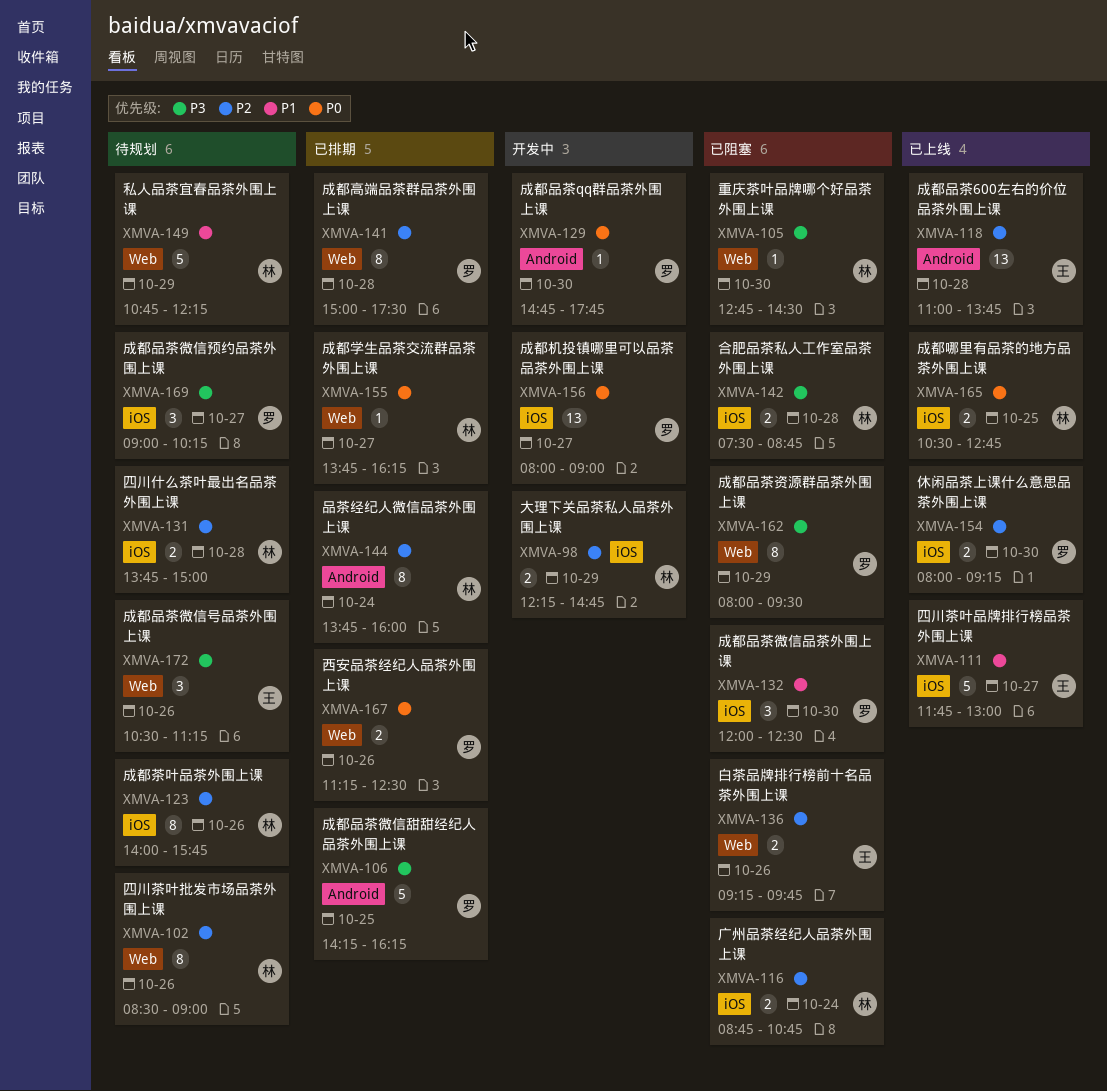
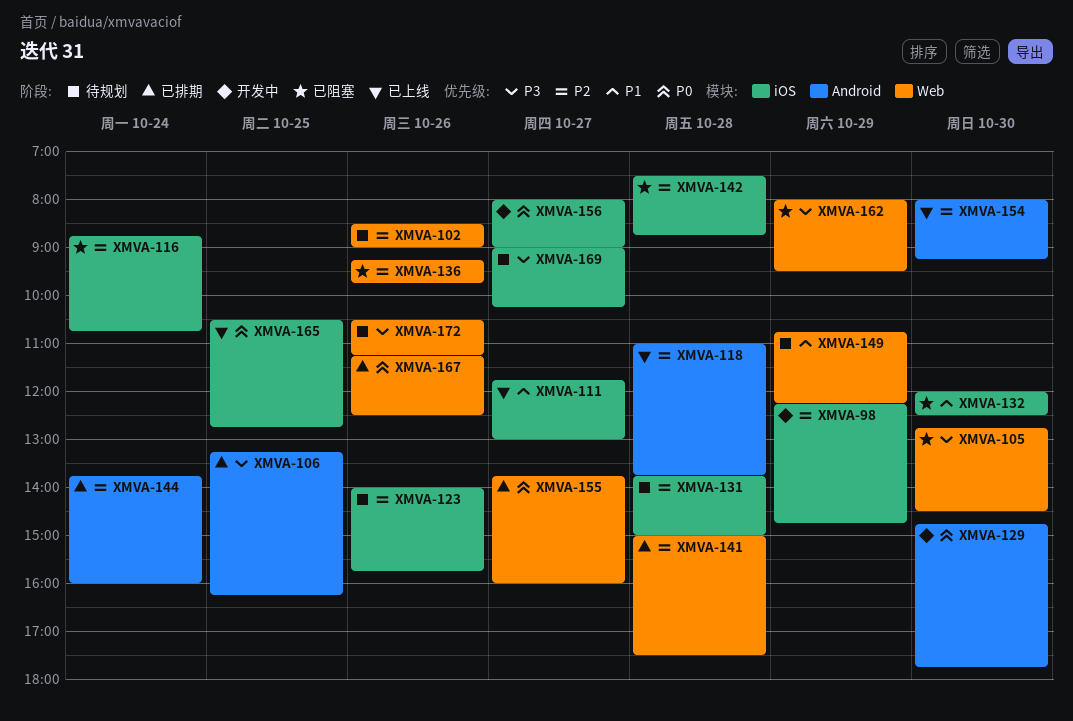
XMVA-106, begins: 14:15 -> 13:15
XMVA-142, priority: P3 -> P2
XMVA-154, label: iOS -> Android
XMVA-155, ends: 16:15 -> 16:00

